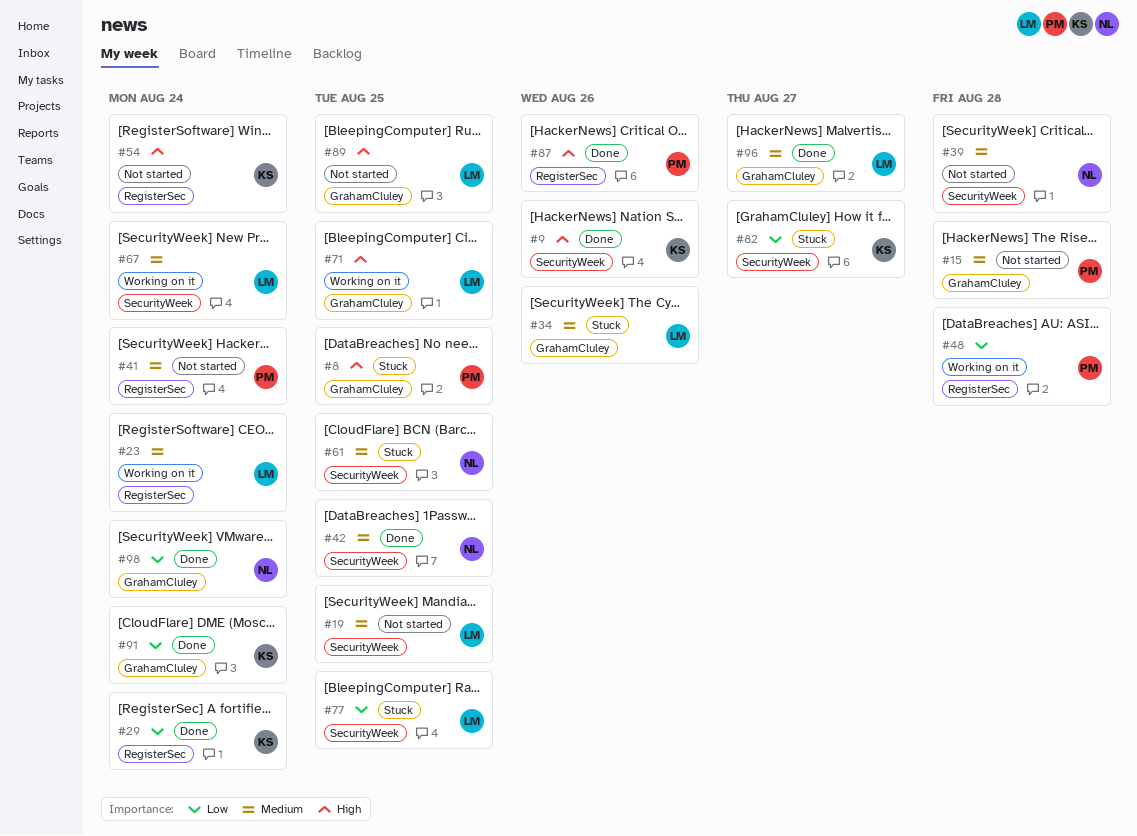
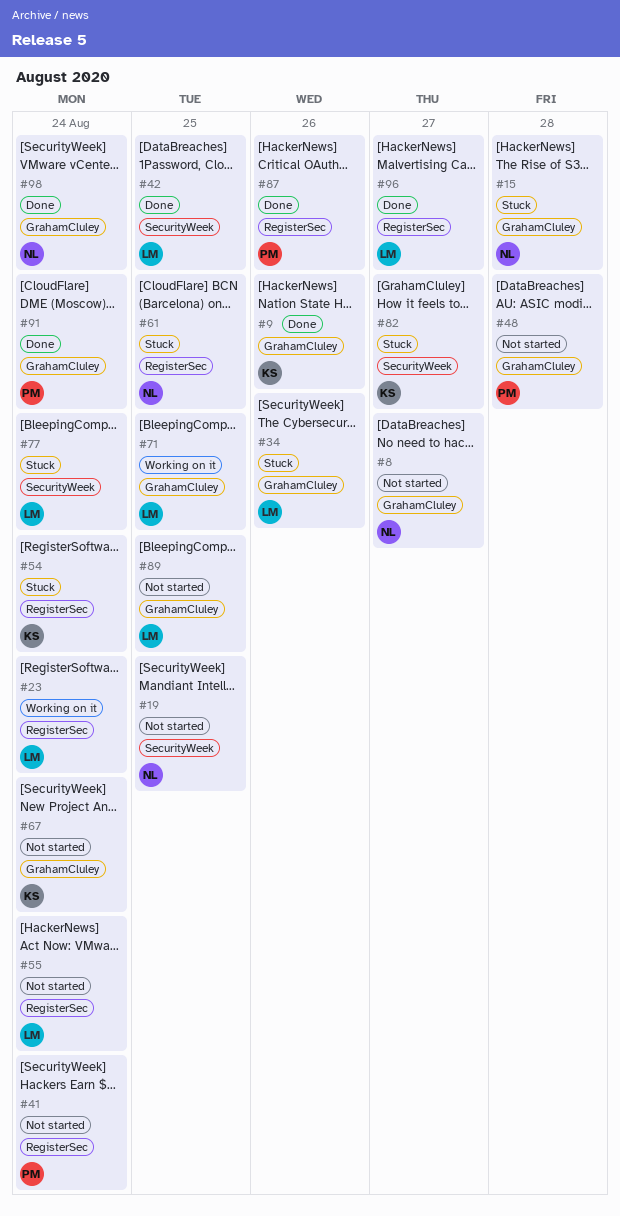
#8, status: Stuck -> Not started
#8, owner: PM -> NL
#8, due: Aug 25 -> Aug 27
#9, label: SecurityWeek -> GrahamCluley
#15, status: Not started -> Stuck
#15, owner: PM -> NL
#19, owner: LM -> NL
#29: present -> none
#39: present -> none
#42, owner: NL -> LM
#48, status: Working on it -> Not started
#48, label: RegisterSec -> GrahamCluley
#54, status: Not started -> Stuck
#55: none -> present
#61, label: SecurityWeek -> RegisterSec
#67, status: Working on it -> Not started
#67, owner: LM -> KS
#67, label: SecurityWeek -> GrahamCluley
#77, due: Aug 25 -> Aug 24
#91, owner: KS -> PM
#96, label: GrahamCluley -> RegisterSec

